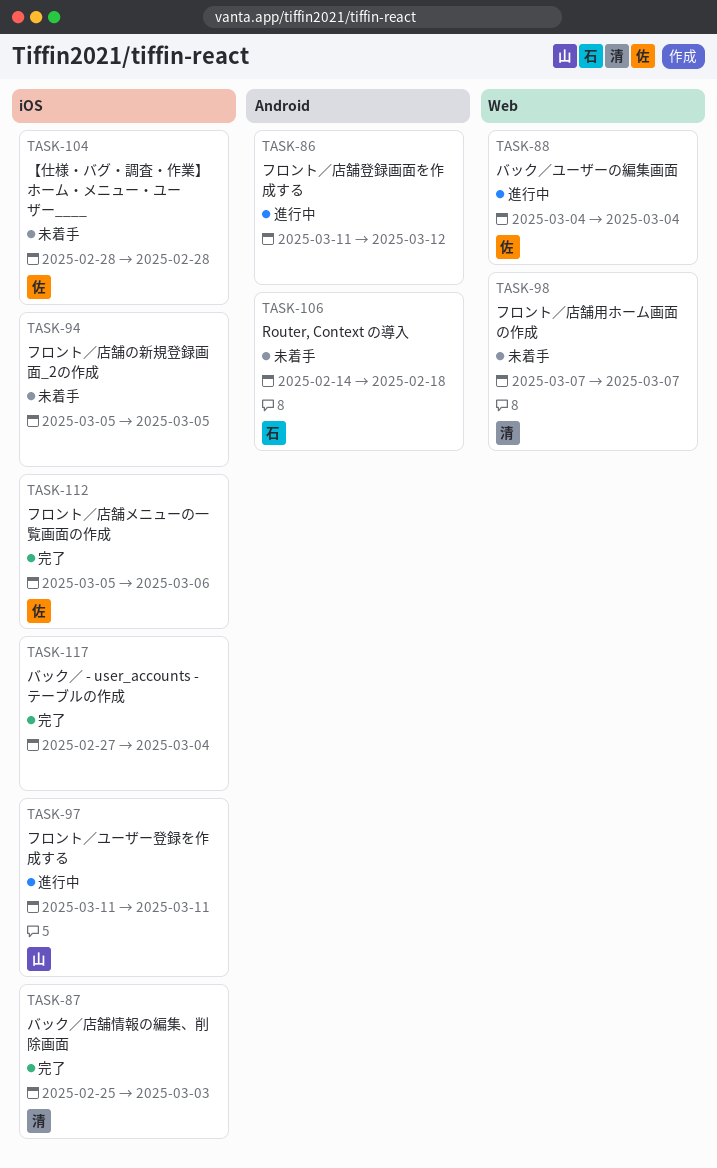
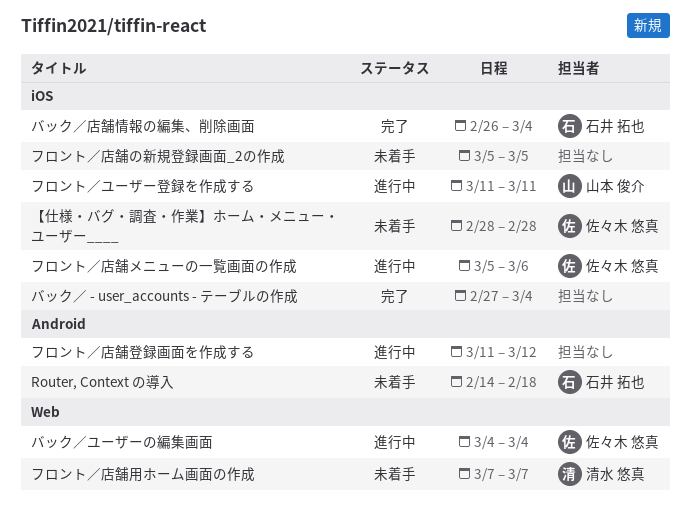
バック／店舗情報の編集、削除画面, owner: 清水 悠真 -> 石井 拓也
バック／店舗情報の編集、削除画面, start: Feb 25 -> Feb 26
バック／店舗情報の編集、削除画面, due: Mar 3 -> Mar 4
フロント／店舗メニューの一覧画面の作成, status: 完了 -> 進行中

